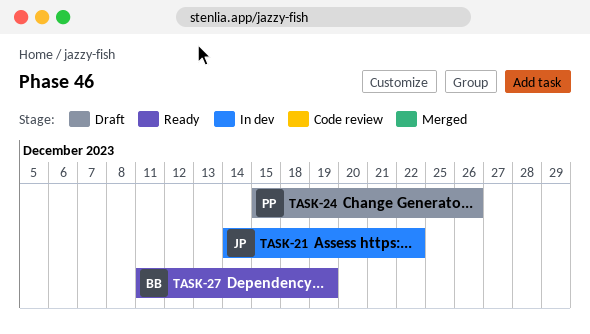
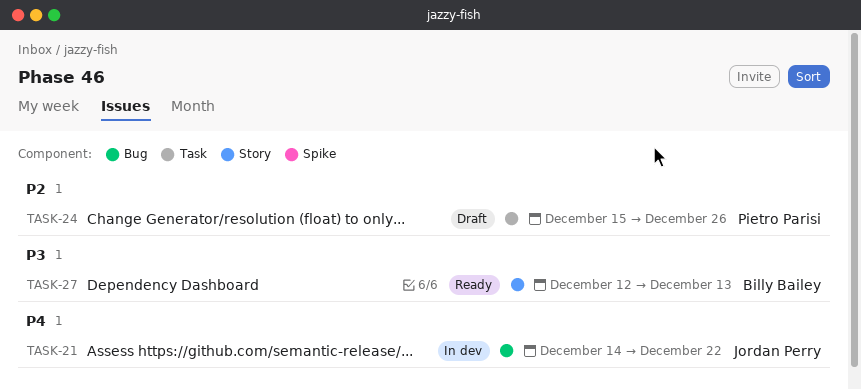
TASK-27, start: Dec 11 -> Dec 12
TASK-27, due: Dec 19 -> Dec 13

